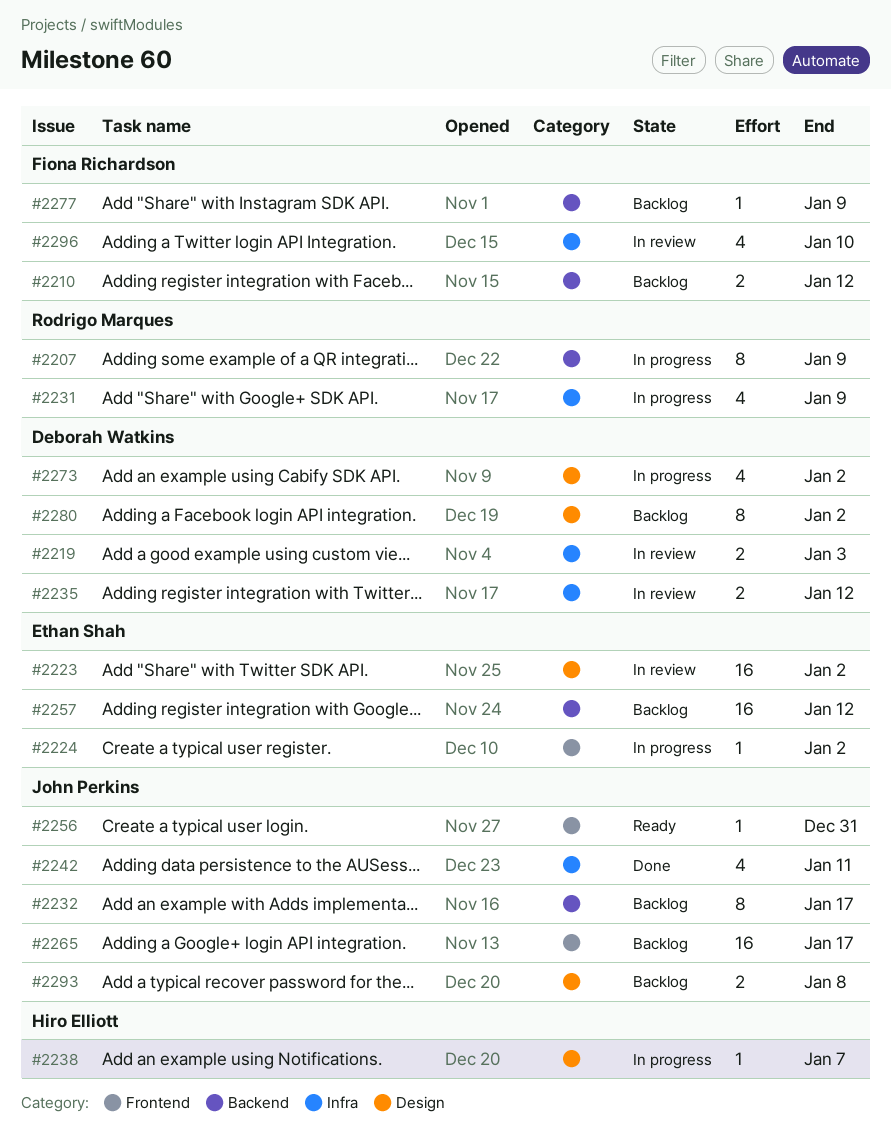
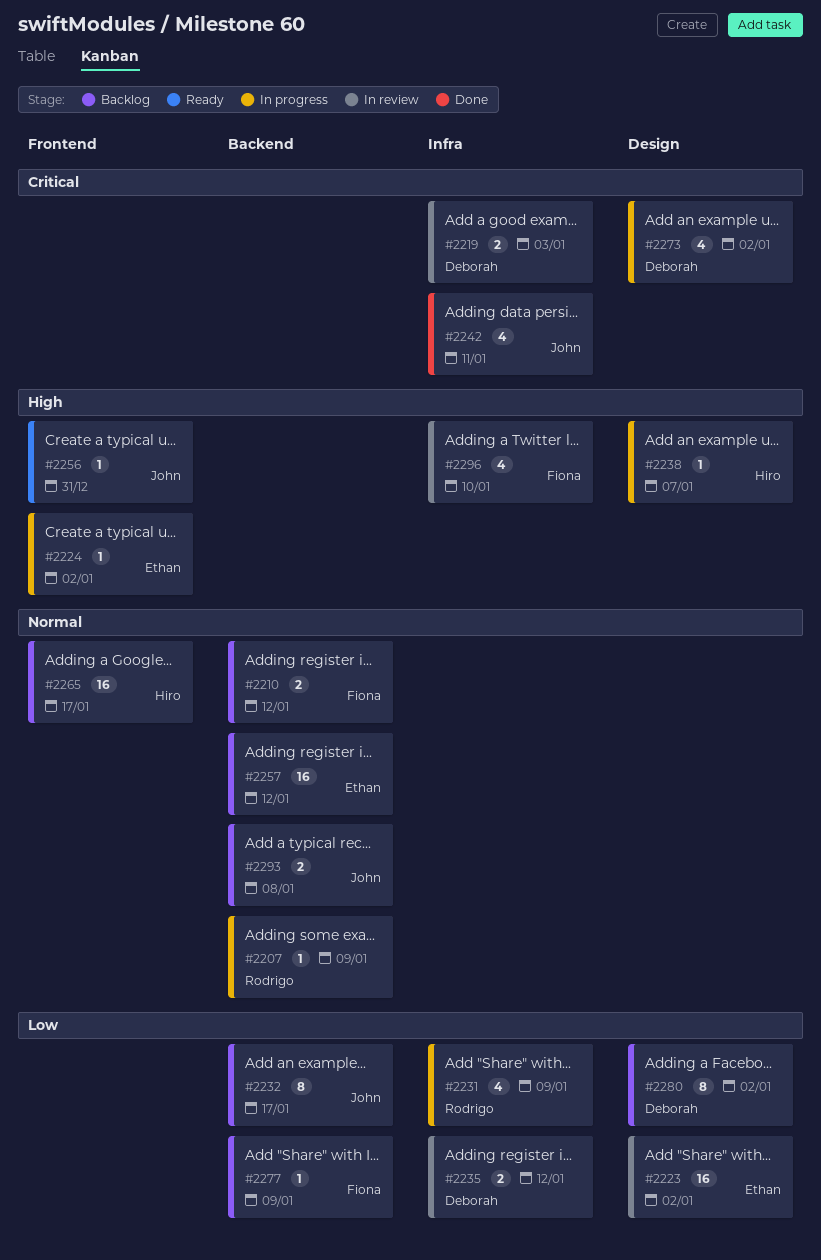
#2207, estimate: 8 -> 1
#2265, owner: John Perkins -> Hiro Elliott
#2293, label: Design -> Backend

